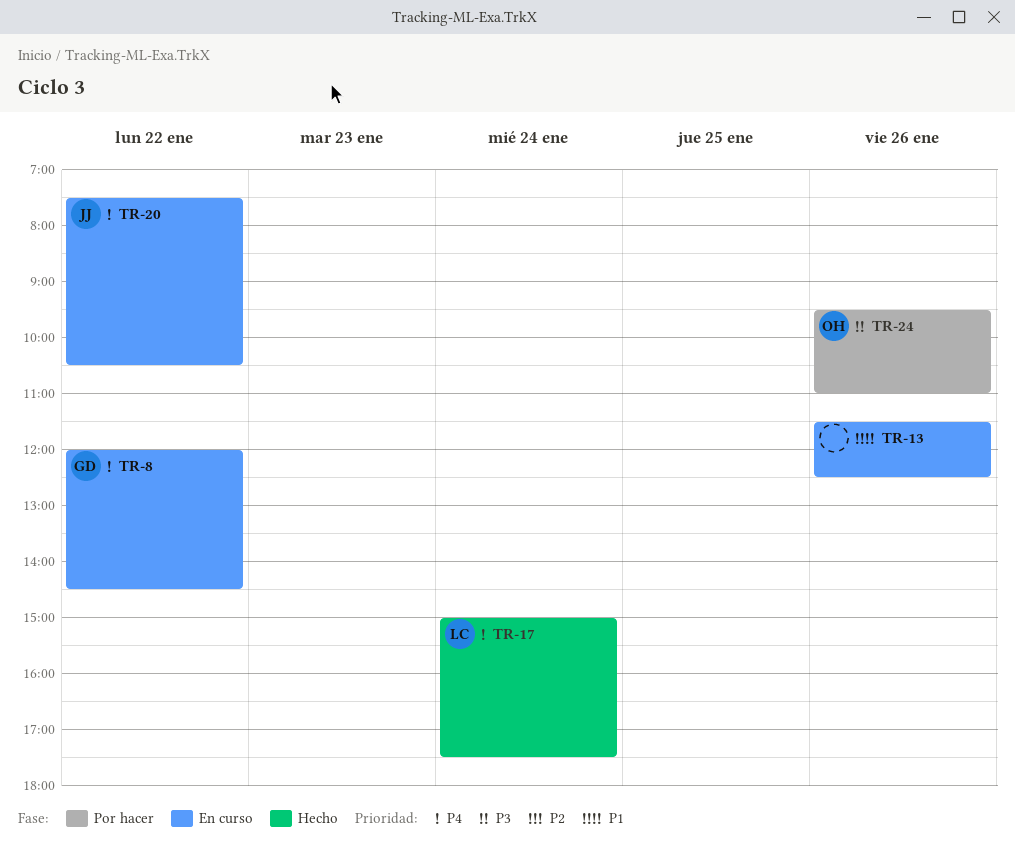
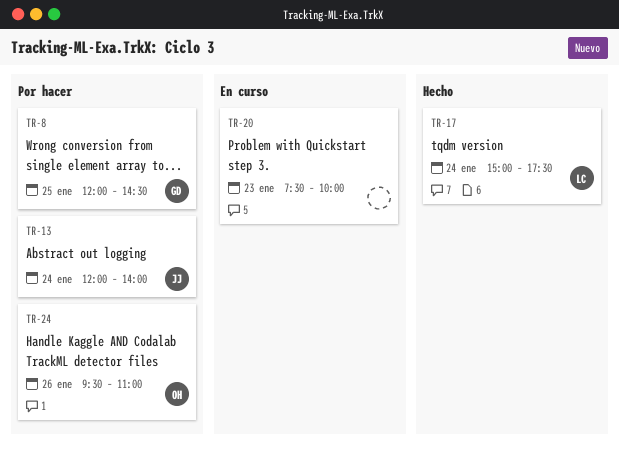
TR-8, status: En curso -> Por hacer
TR-8, day: Jan 22 -> Jan 25
TR-13, status: En curso -> Por hacer
TR-13, owner: none -> JJ
TR-13, day: Jan 26 -> Jan 24
TR-13, begins: 11:30 -> 12:00
TR-13, ends: 12:30 -> 14:00
TR-20, owner: JJ -> none
TR-20, day: Jan 22 -> Jan 23
TR-20, ends: 10:30 -> 10:00

